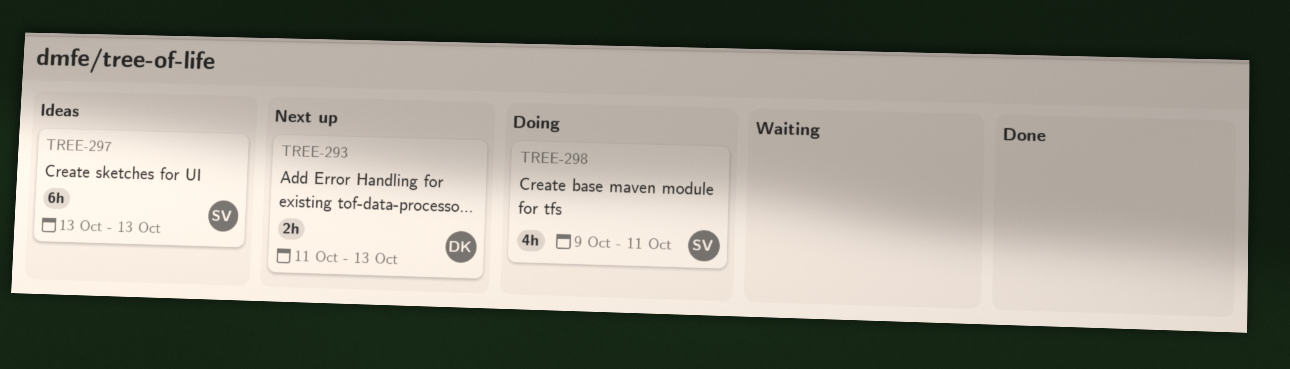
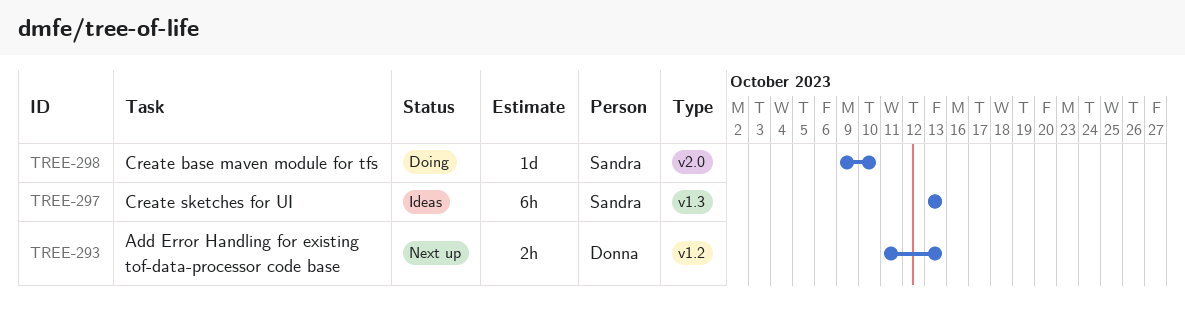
TREE-298, estimate: 4h -> 1d
TREE-298, due: Oct 11 -> Oct 10

